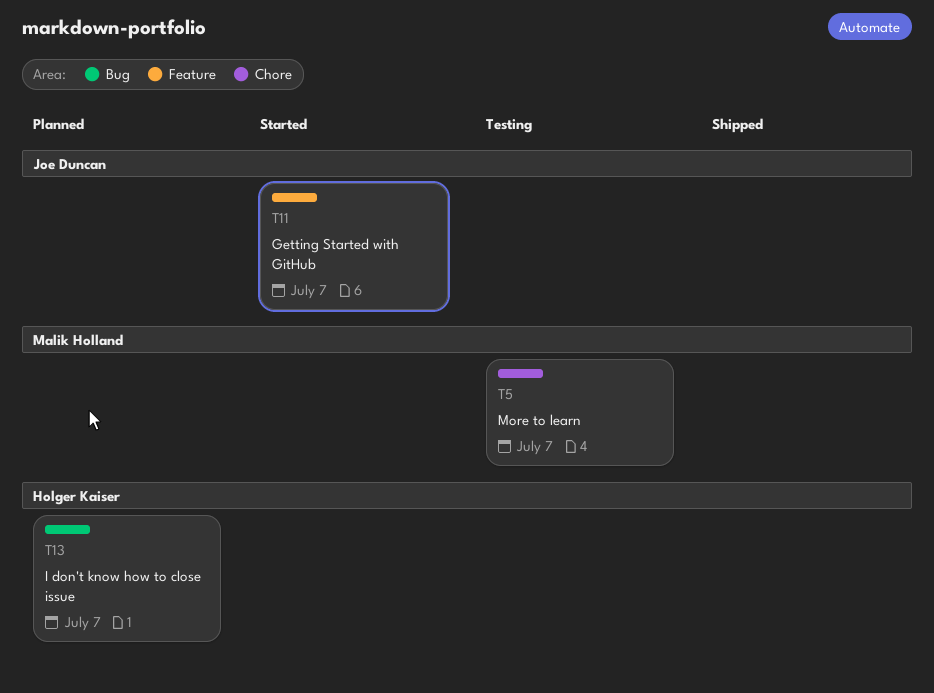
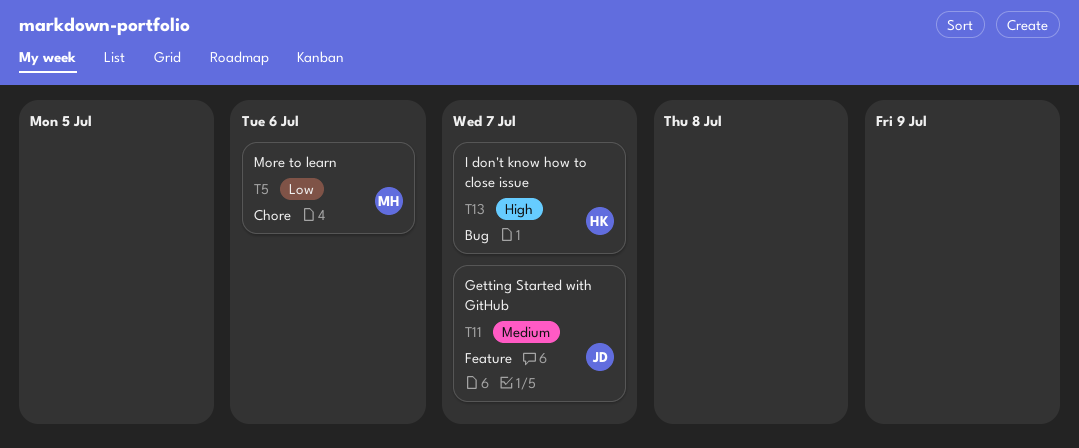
T5, due: Jul 7 -> Jul 6

